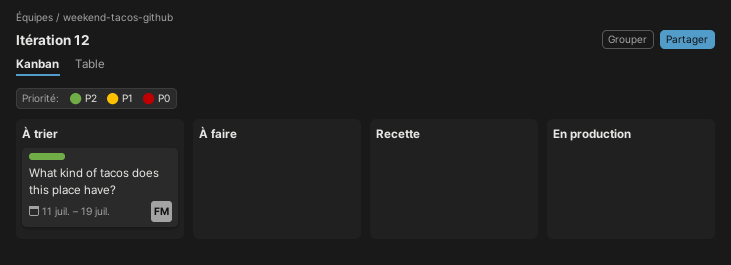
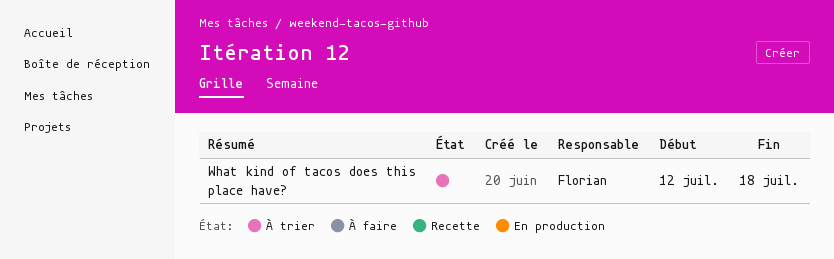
What kind of tacos does this place have?, start: Jul 11 -> Jul 12
What kind of tacos does this place have?, due: Jul 19 -> Jul 18

